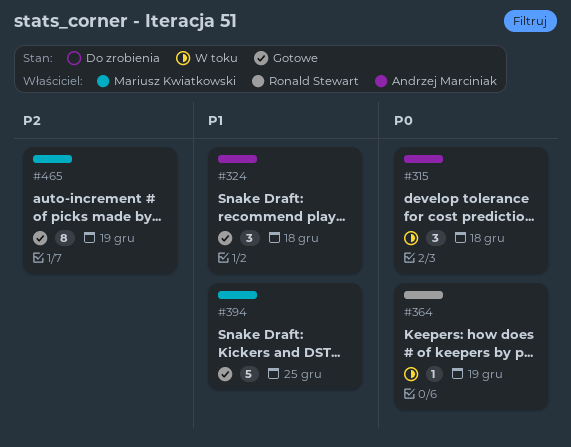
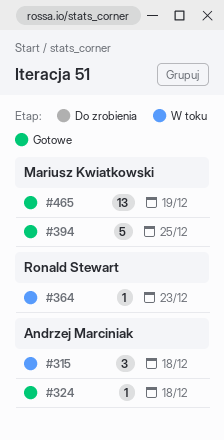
#324, estimate: 3 -> 1
#364, due: Dec 19 -> Dec 23
#465, estimate: 8 -> 13

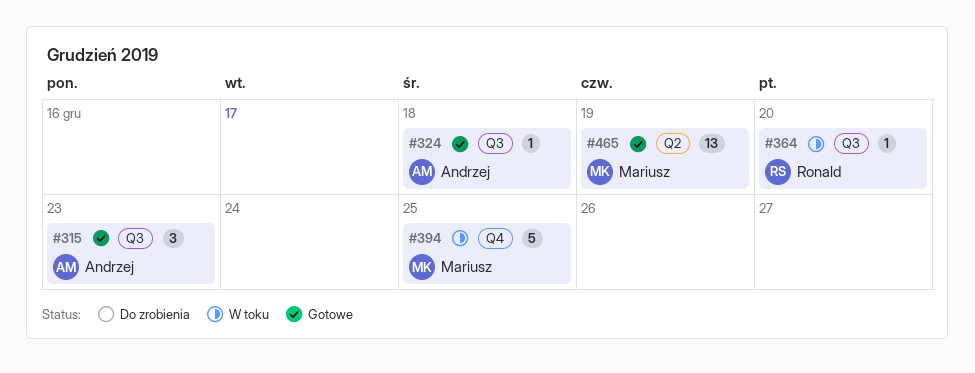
#315, status: W toku -> Gotowe
#315, due: Dec 18 -> Dec 23
#364, due: Dec 23 -> Dec 20
#394, status: Gotowe -> W toku

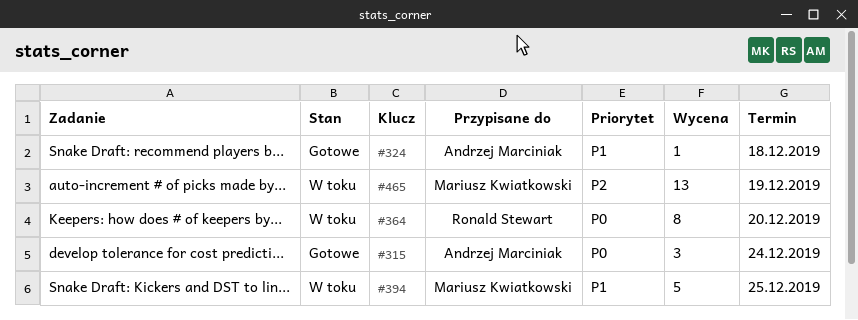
#315, due: Dec 23 -> Dec 24
#364, estimate: 1 -> 8
#465, status: Gotowe -> W toku

